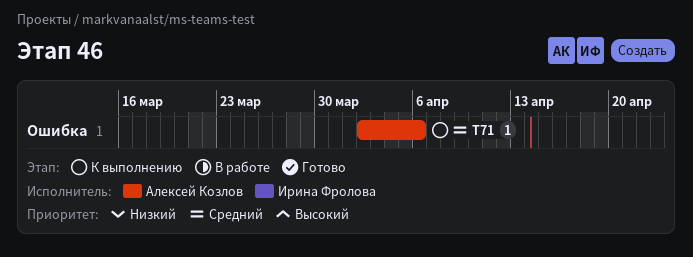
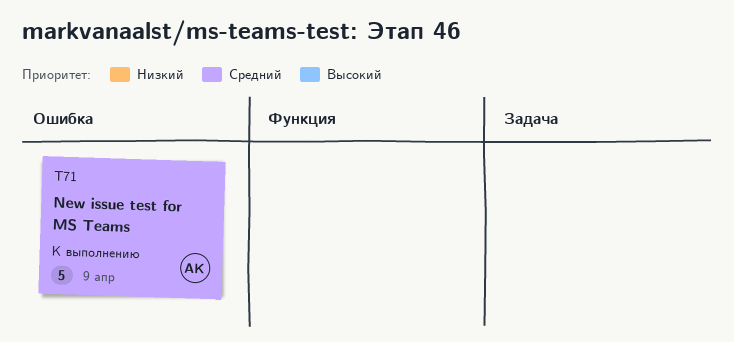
T71, estimate: 1 -> 5
T71, due: Apr 6 -> Apr 9

